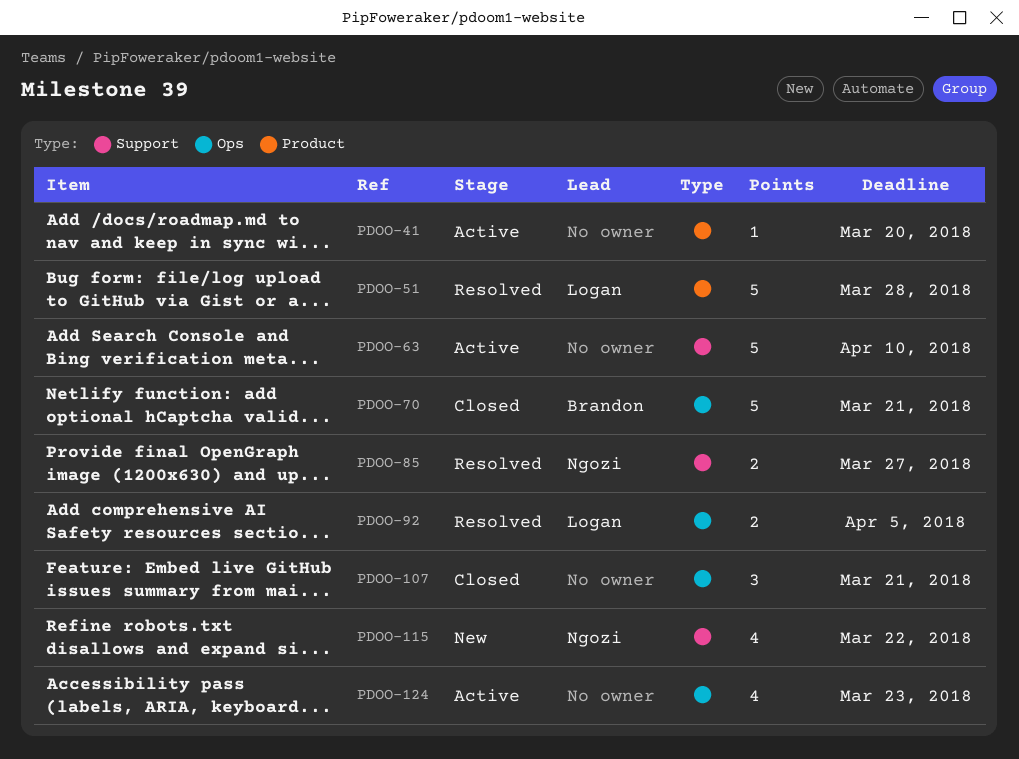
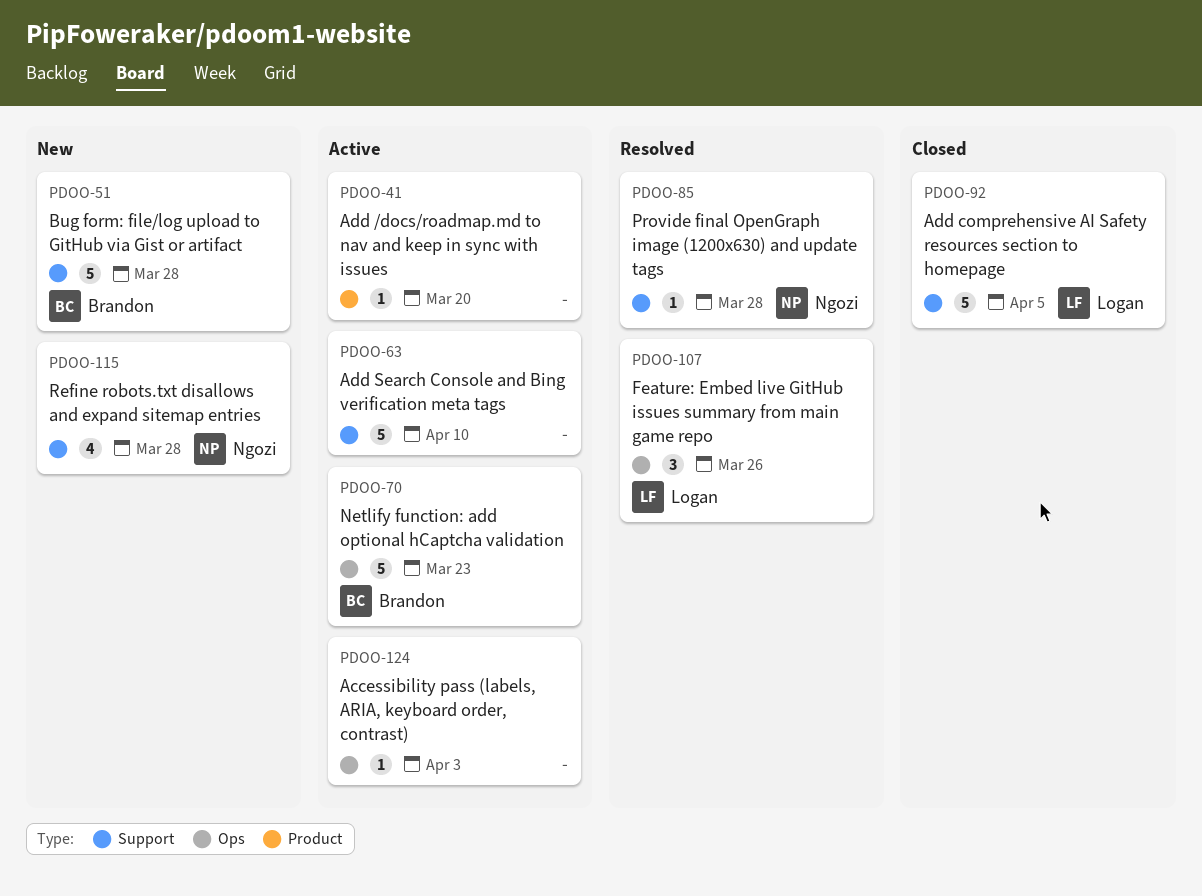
PDOO-51, status: Resolved -> New
PDOO-51, owner: Logan -> Brandon
PDOO-51, label: Product -> Support
PDOO-70, status: Closed -> Active
PDOO-70, due: Mar 21 -> Mar 23
PDOO-85, estimate: 2 -> 1
PDOO-85, due: Mar 27 -> Mar 28
PDOO-92, status: Resolved -> Closed
PDOO-92, label: Ops -> Support
PDOO-92, estimate: 2 -> 5
PDOO-107, status: Closed -> Resolved
PDOO-107, owner: none -> Logan
PDOO-107, due: Mar 21 -> Mar 26
PDOO-115, due: Mar 22 -> Mar 28
PDOO-124, estimate: 4 -> 1
PDOO-124, due: Mar 23 -> Apr 3

